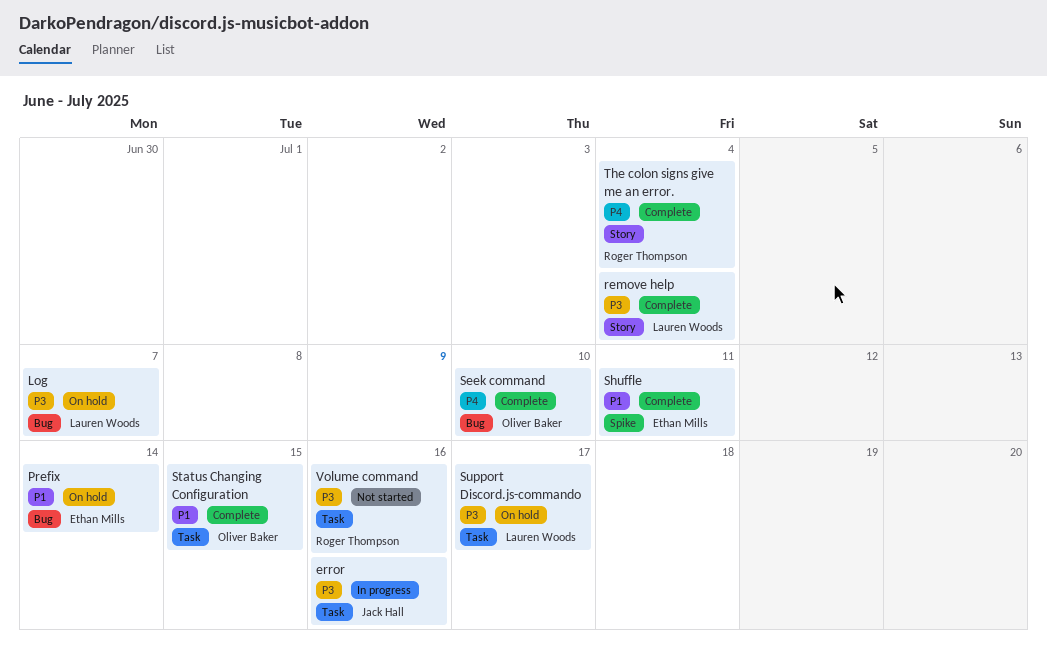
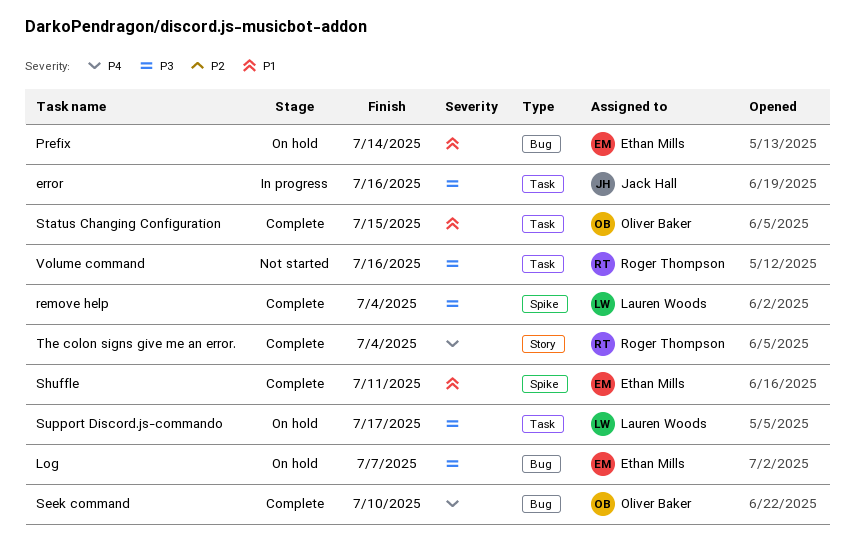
Log, owner: Lauren Woods -> Ethan Mills
remove help, label: Story -> Spike

